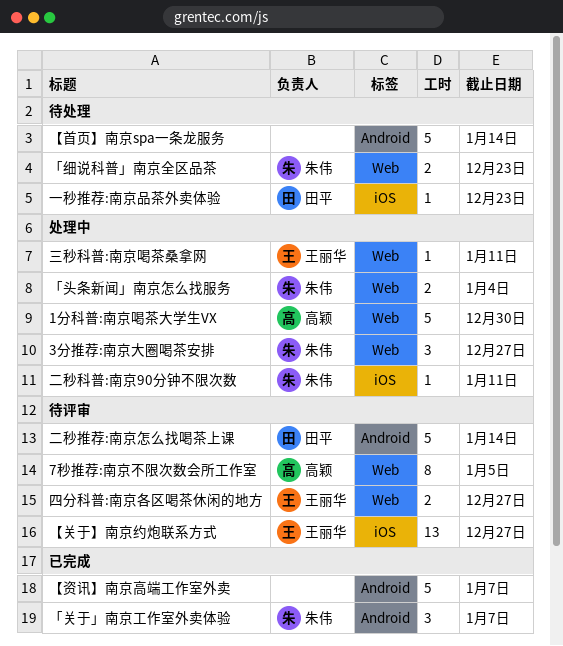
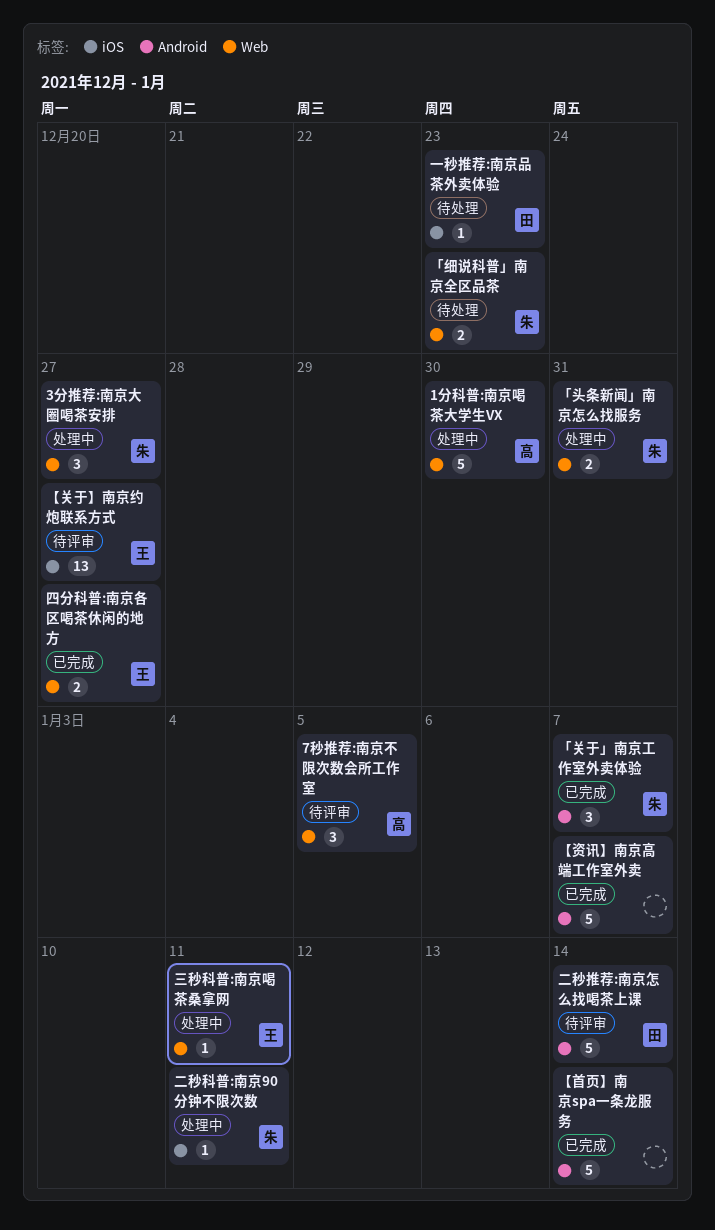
7秒推荐:南京不限次数会所工作室, estimate: 8 -> 3
「头条新闻」南京怎么找服务, due: Jan 4 -> Dec 31
【首页】南京spa一条龙服务, status: 待处理 -> 已完成
四分科普:南京各区喝茶休闲的地方, status: 待评审 -> 已完成

